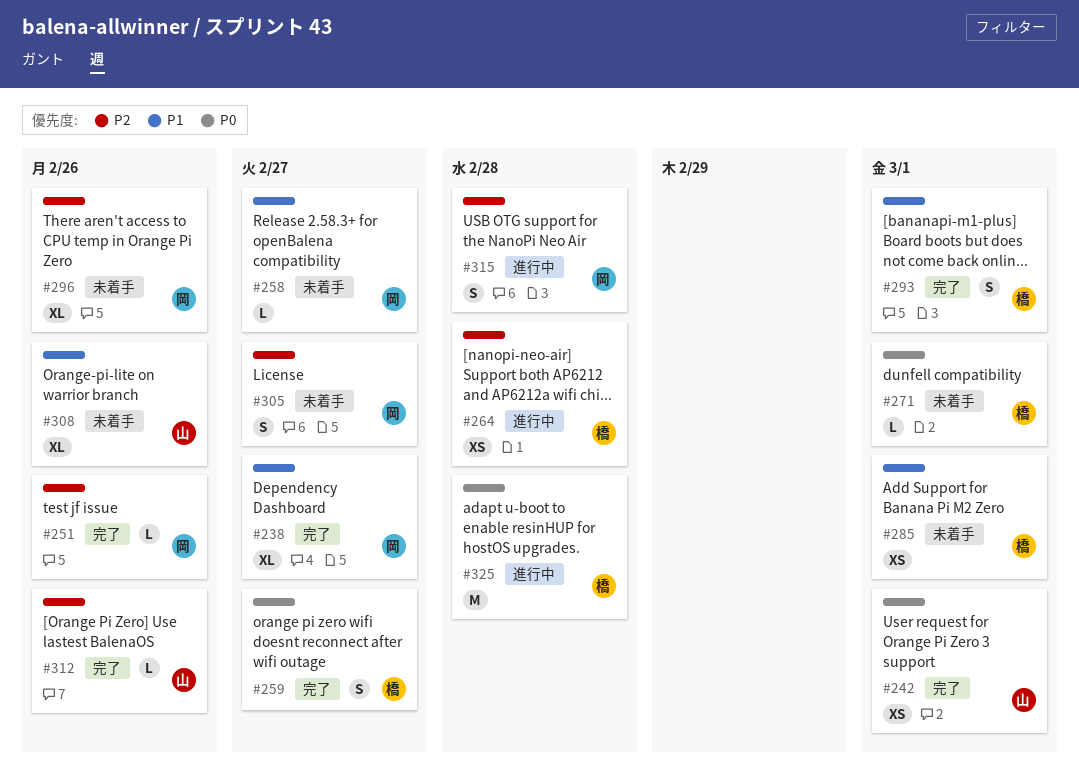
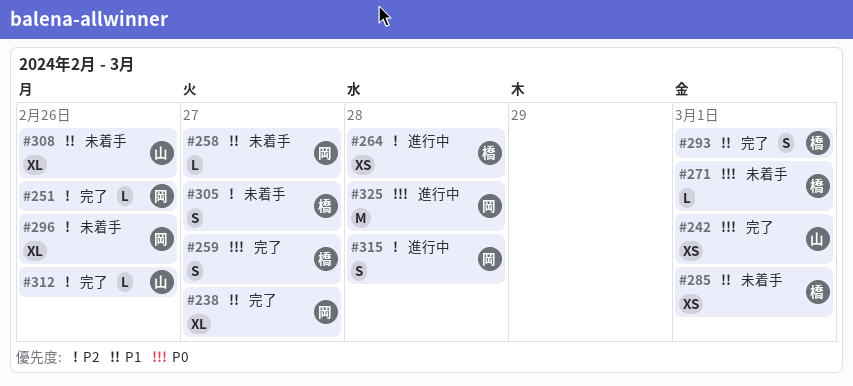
#305, owner: 岡 -> 橋
#325, owner: 橋 -> 岡

